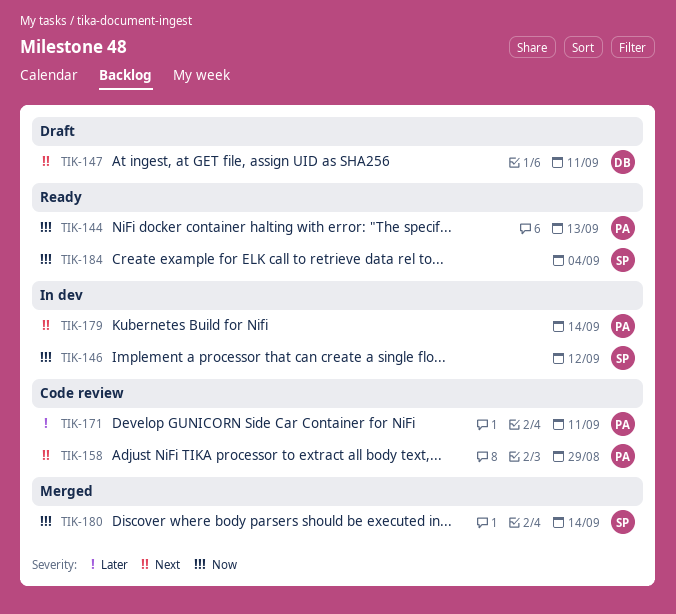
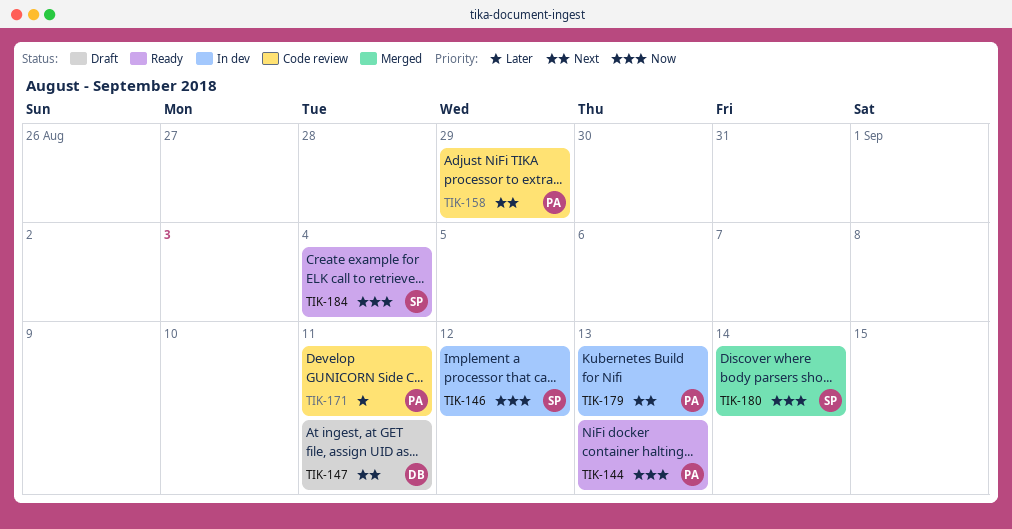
TIK-179, due: Sep 14 -> Sep 13

